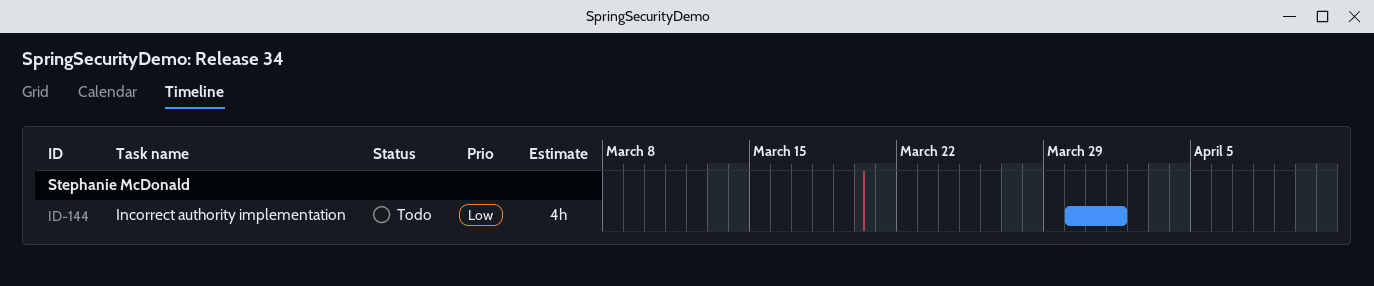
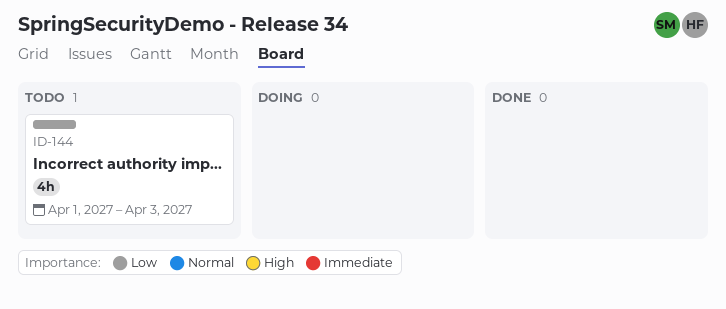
ID-144, start: Mar 30 -> Apr 1
ID-144, due: Apr 1 -> Apr 3

